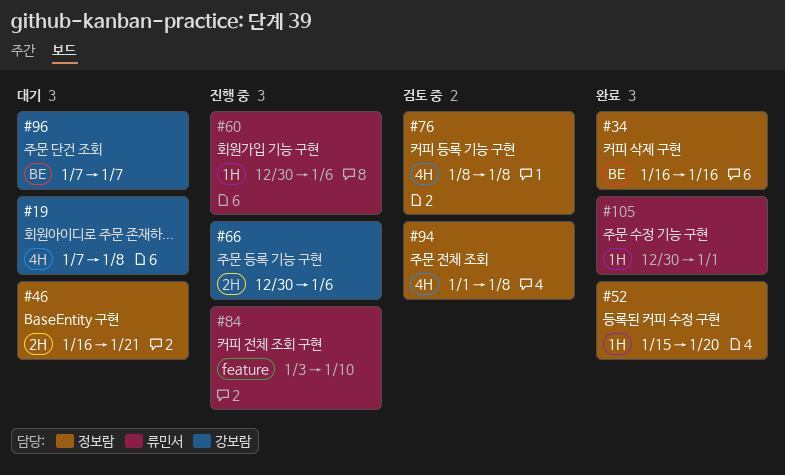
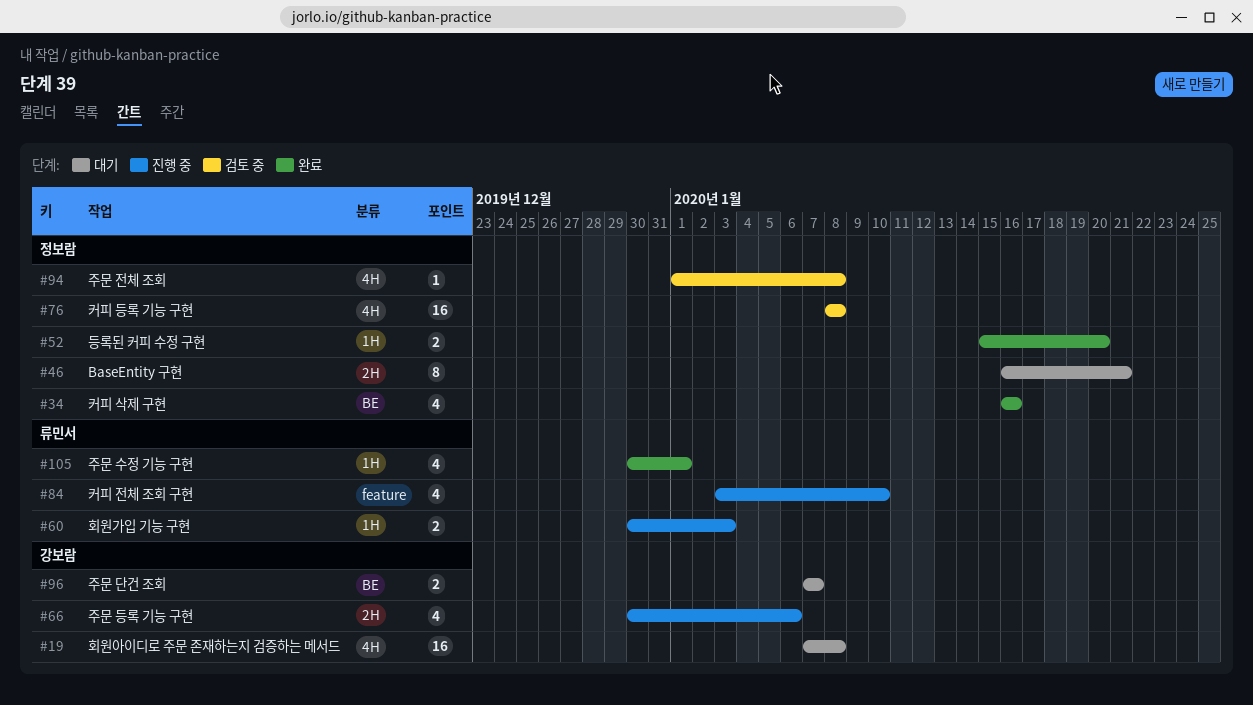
#60, due: Jan 6 -> Jan 3

